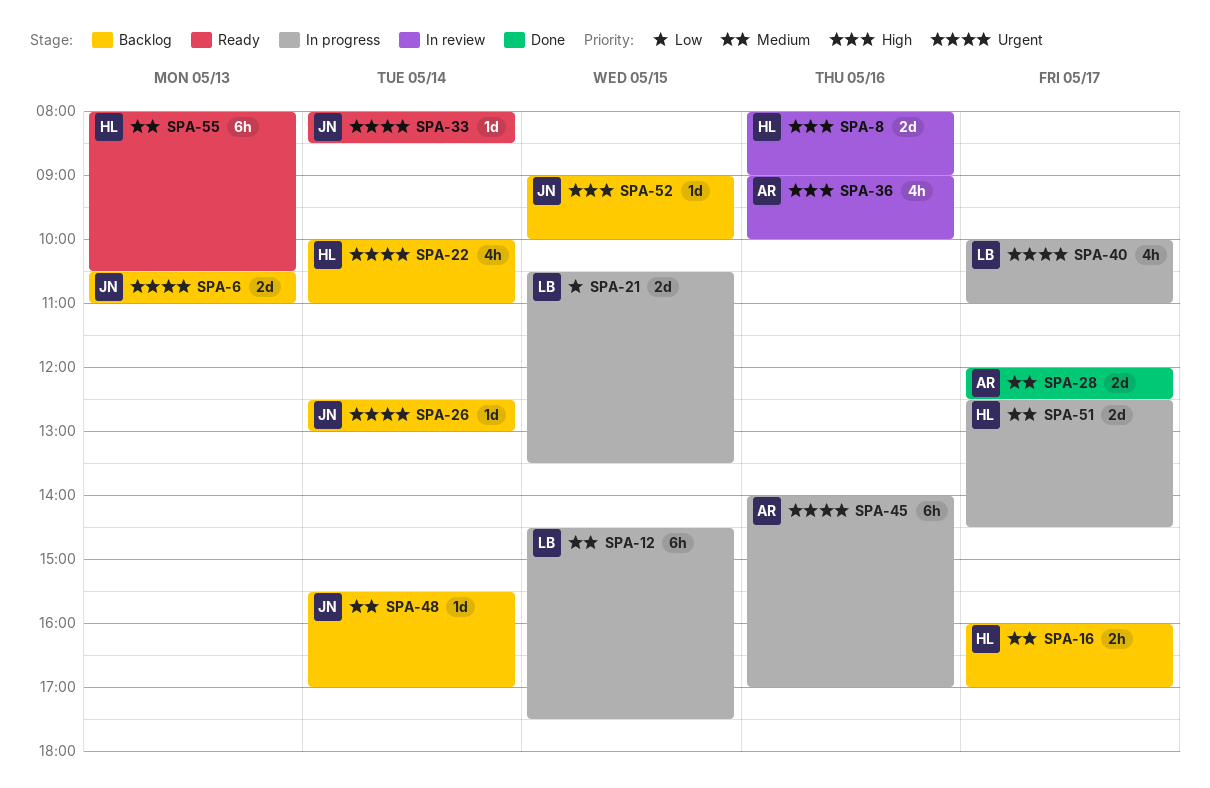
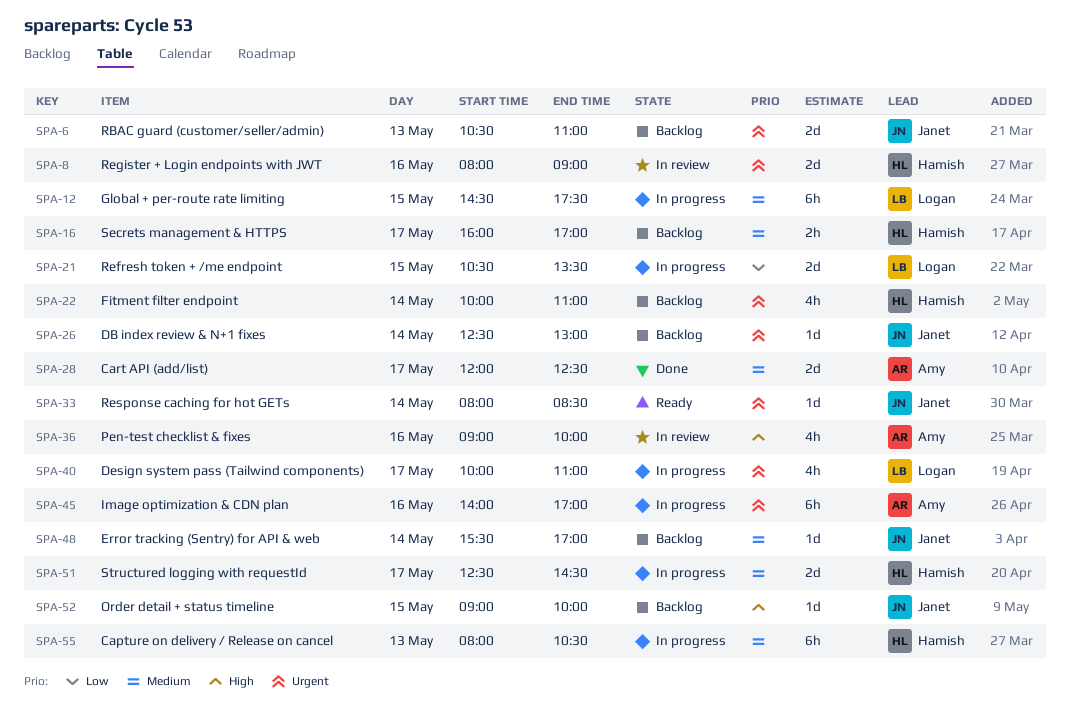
SPA-8, priority: High -> Urgent
SPA-55, status: Ready -> In progress

